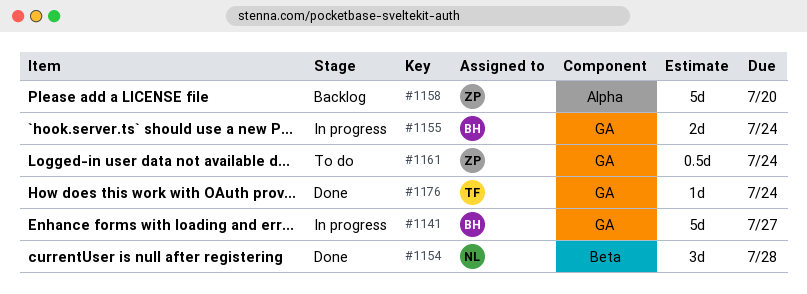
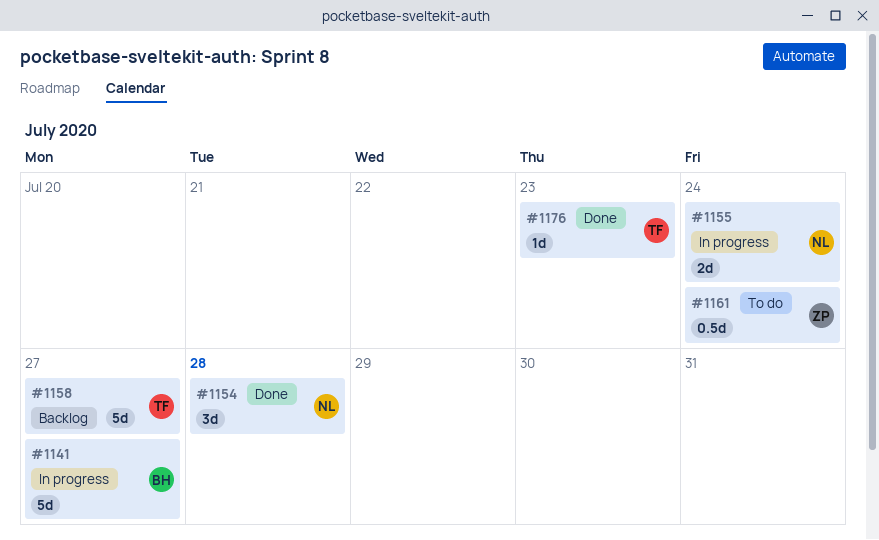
#1155, owner: BH -> NL
#1158, owner: ZP -> TF
#1158, due: Jul 20 -> Jul 27
#1176, due: Jul 24 -> Jul 23

